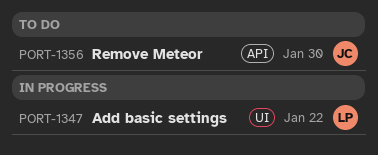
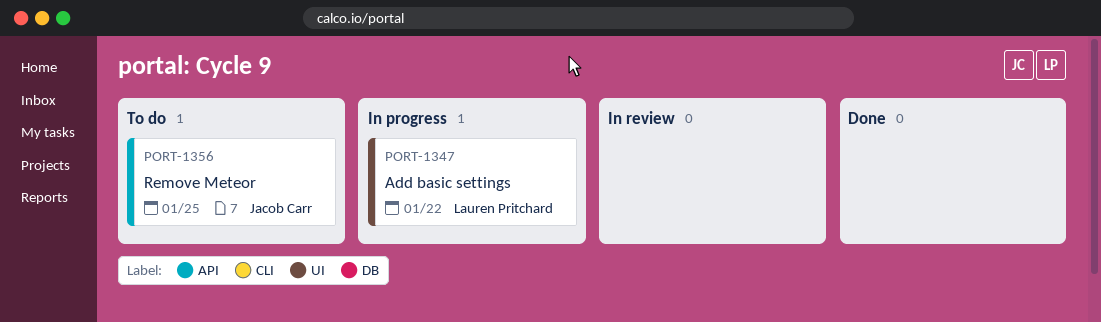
PORT-1356, due: Jan 30 -> Jan 25

